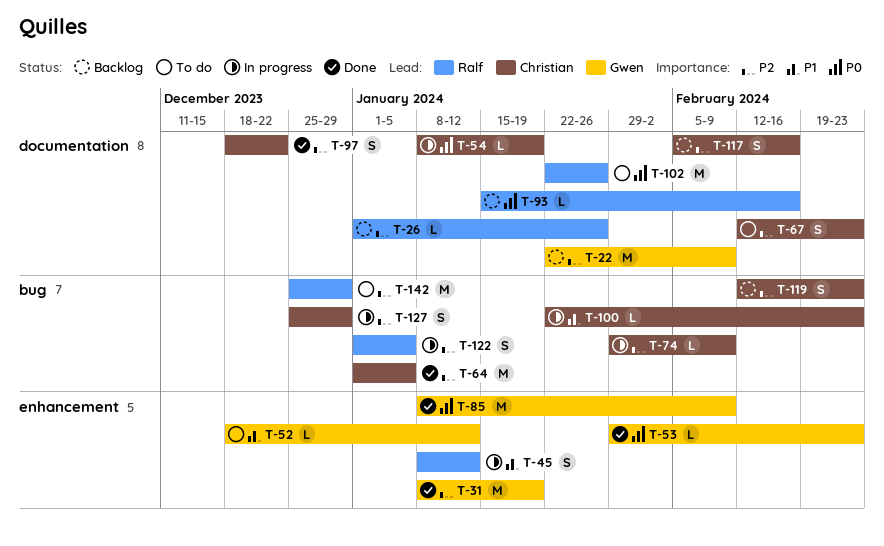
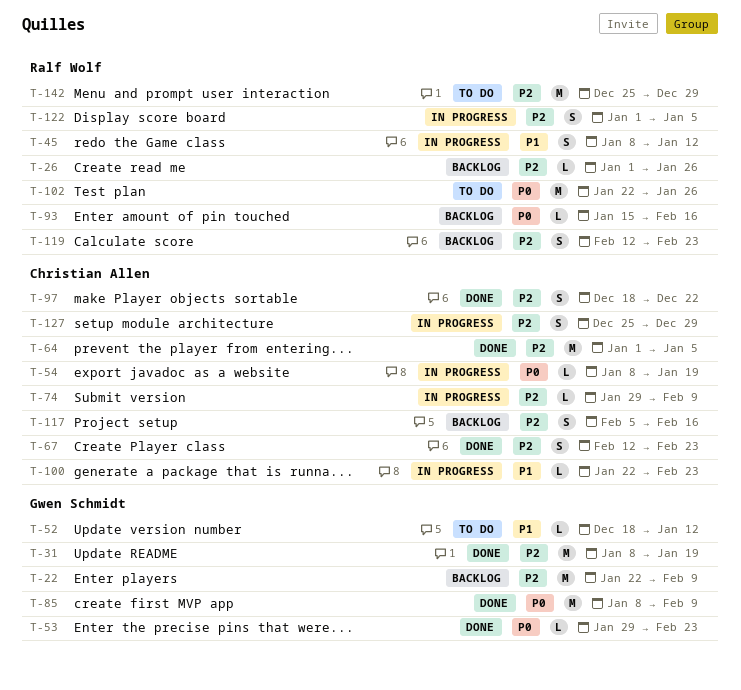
T-67, status: To do -> Done
T-119, owner: Christian Allen -> Ralf Wolf

